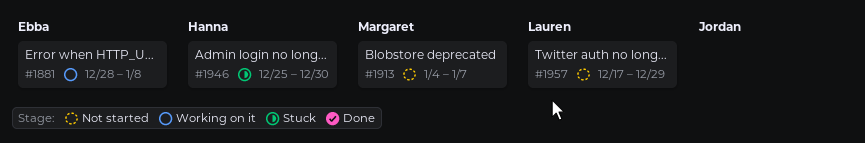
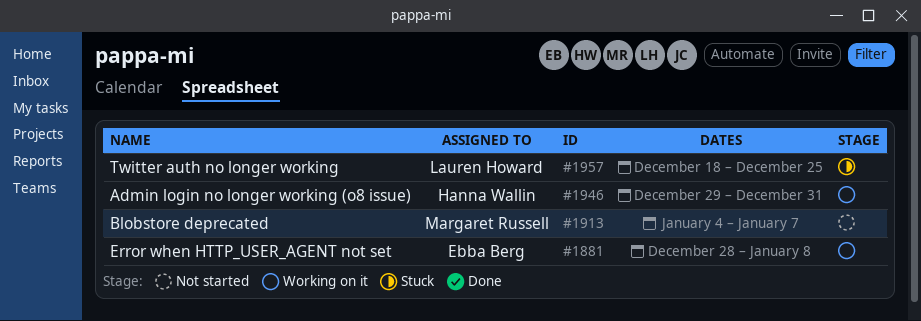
#1946, status: Stuck -> Working on it
#1946, start: Dec 25 -> Dec 29
#1946, due: Dec 30 -> Dec 31
#1957, status: Not started -> Stuck
#1957, start: Dec 17 -> Dec 18
#1957, due: Dec 29 -> Dec 25

